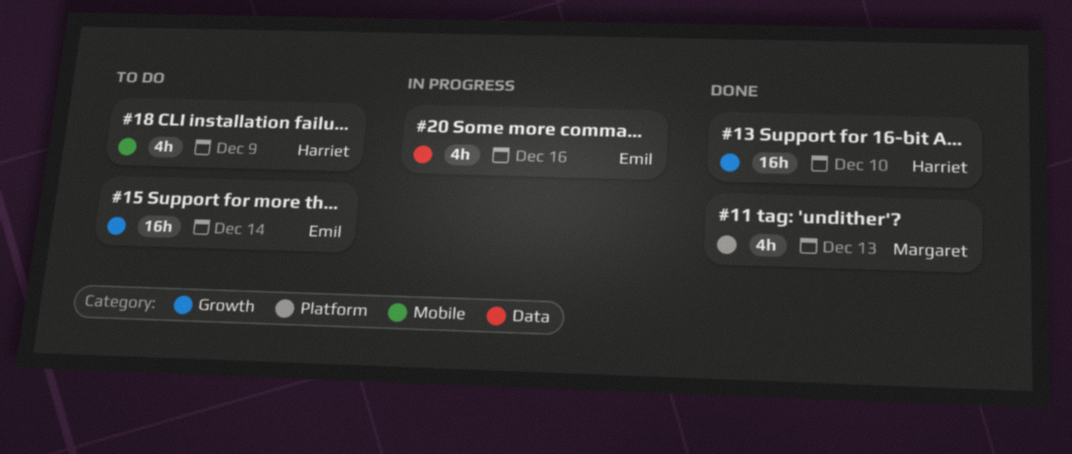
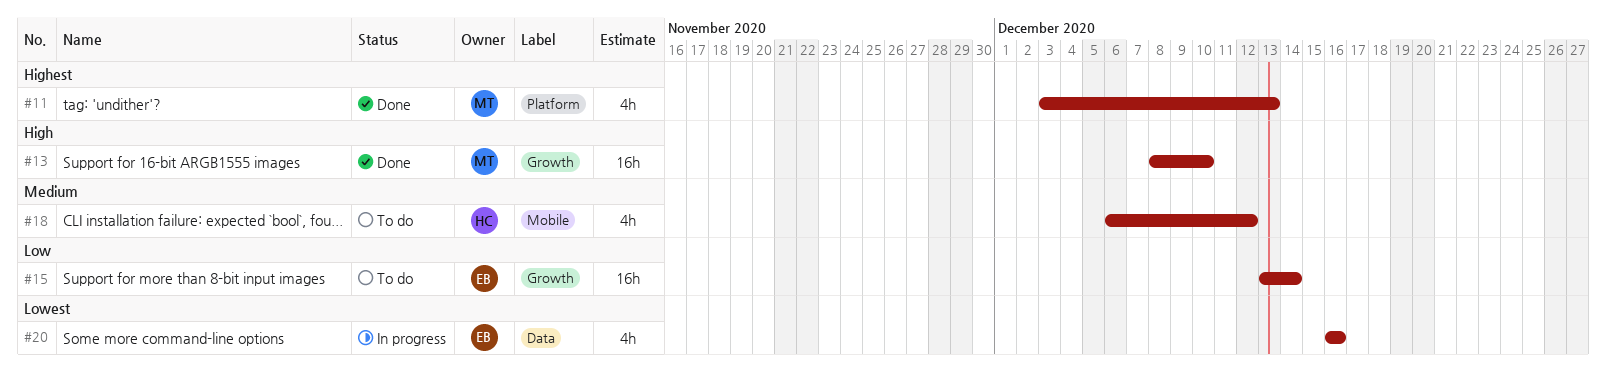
#13, owner: Harriet -> Margaret
#18, due: Dec 9 -> Dec 12

